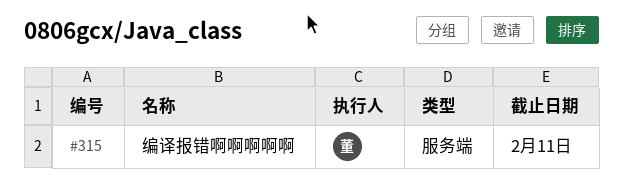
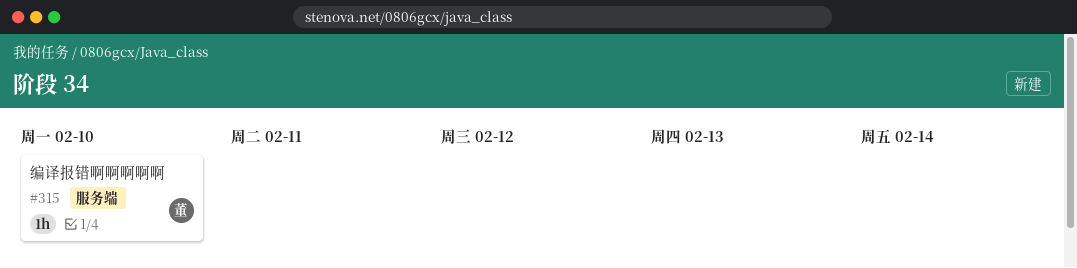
#315, due: Feb 11 -> Feb 10

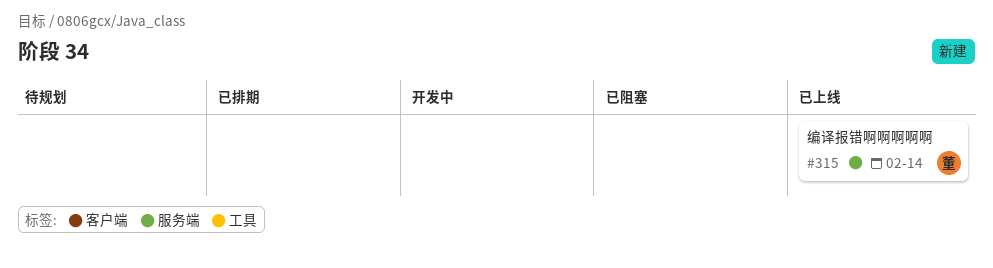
#315, due: Feb 10 -> Feb 14

